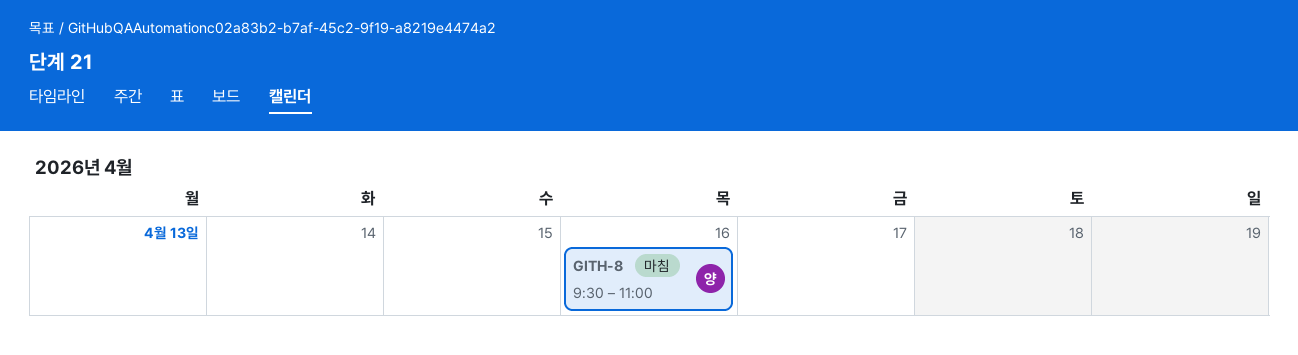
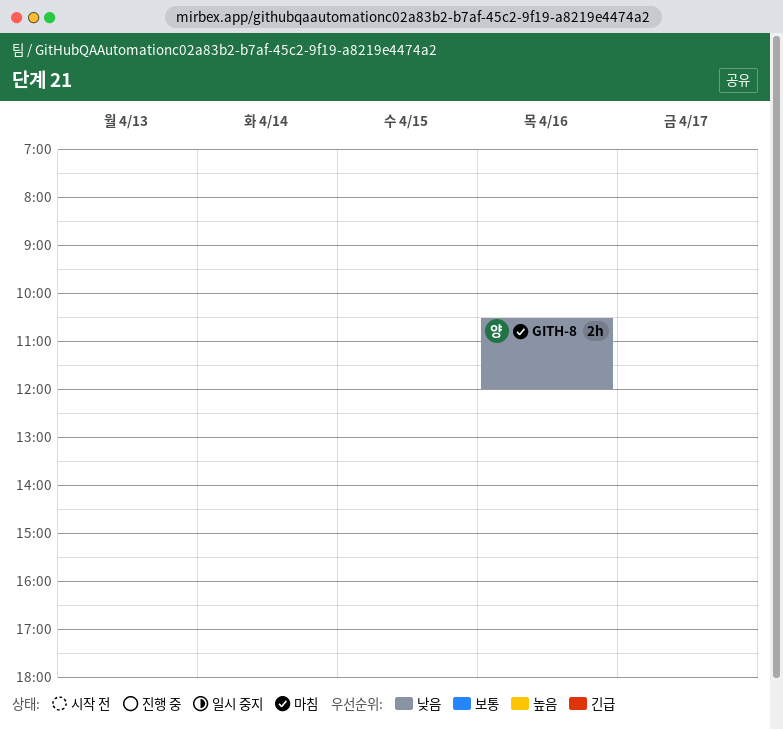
GITH-8, begins: 09:30 -> 10:30
GITH-8, ends: 11:00 -> 12:00

